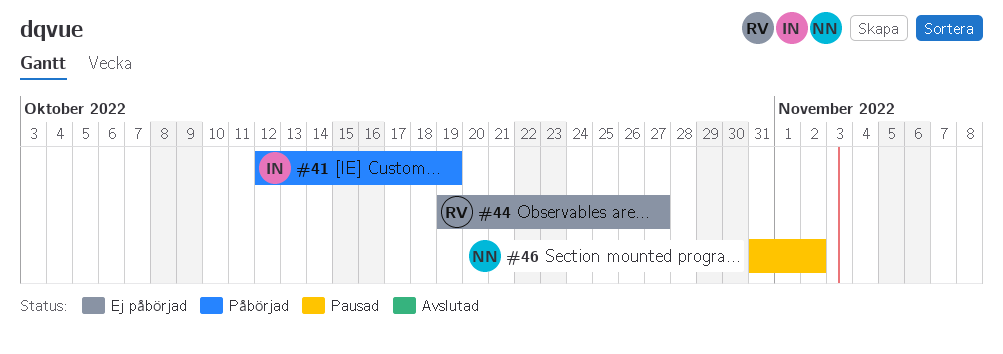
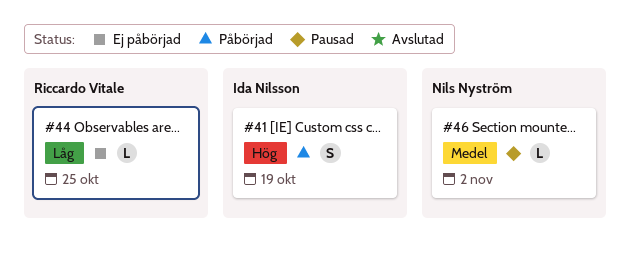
#44, due: Oct 27 -> Oct 25

